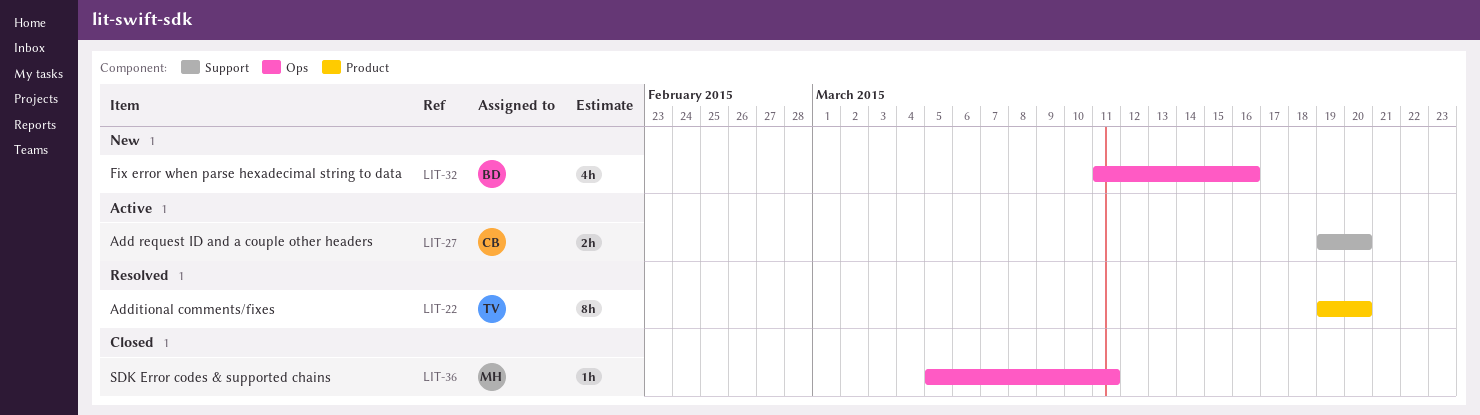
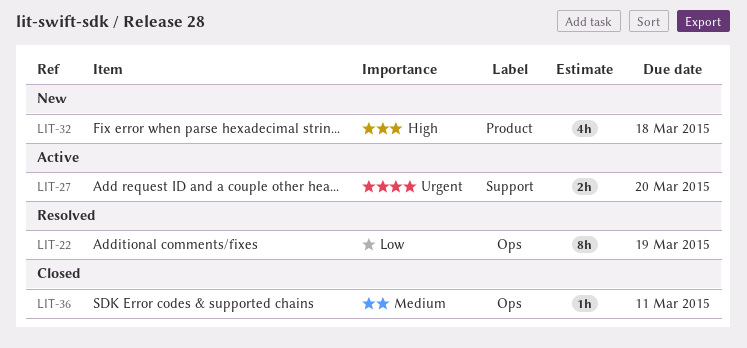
LIT-22, label: Product -> Ops
LIT-22, due: Mar 20 -> Mar 19
LIT-32, label: Ops -> Product
LIT-32, due: Mar 16 -> Mar 18

